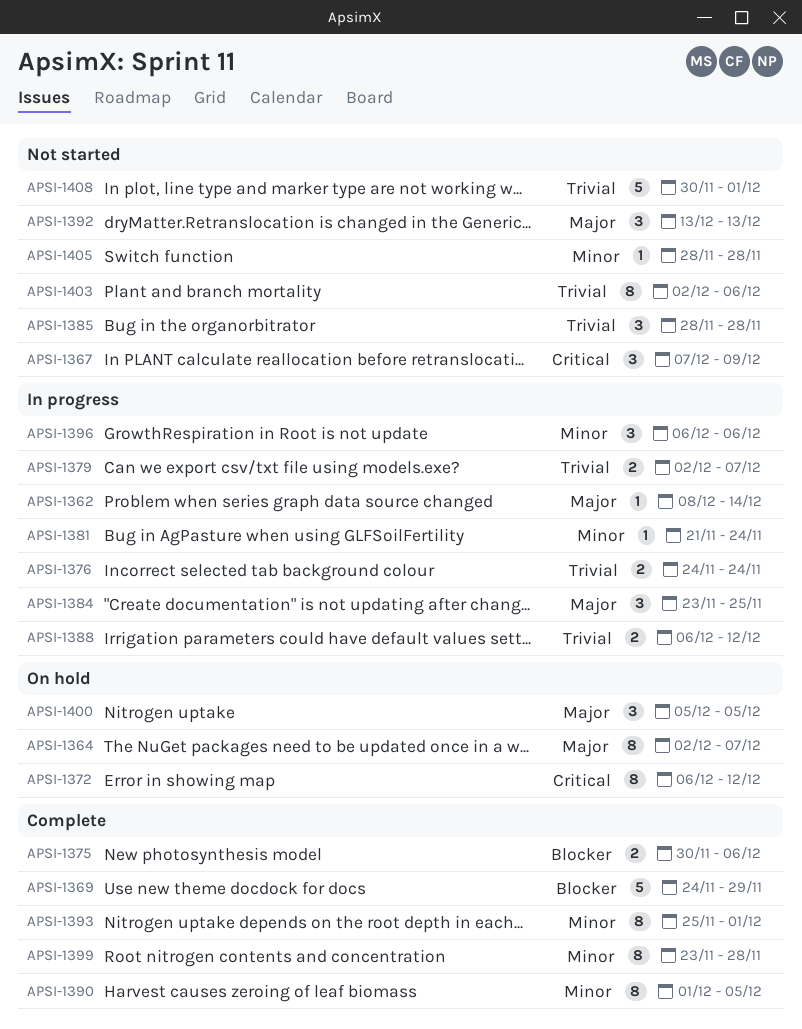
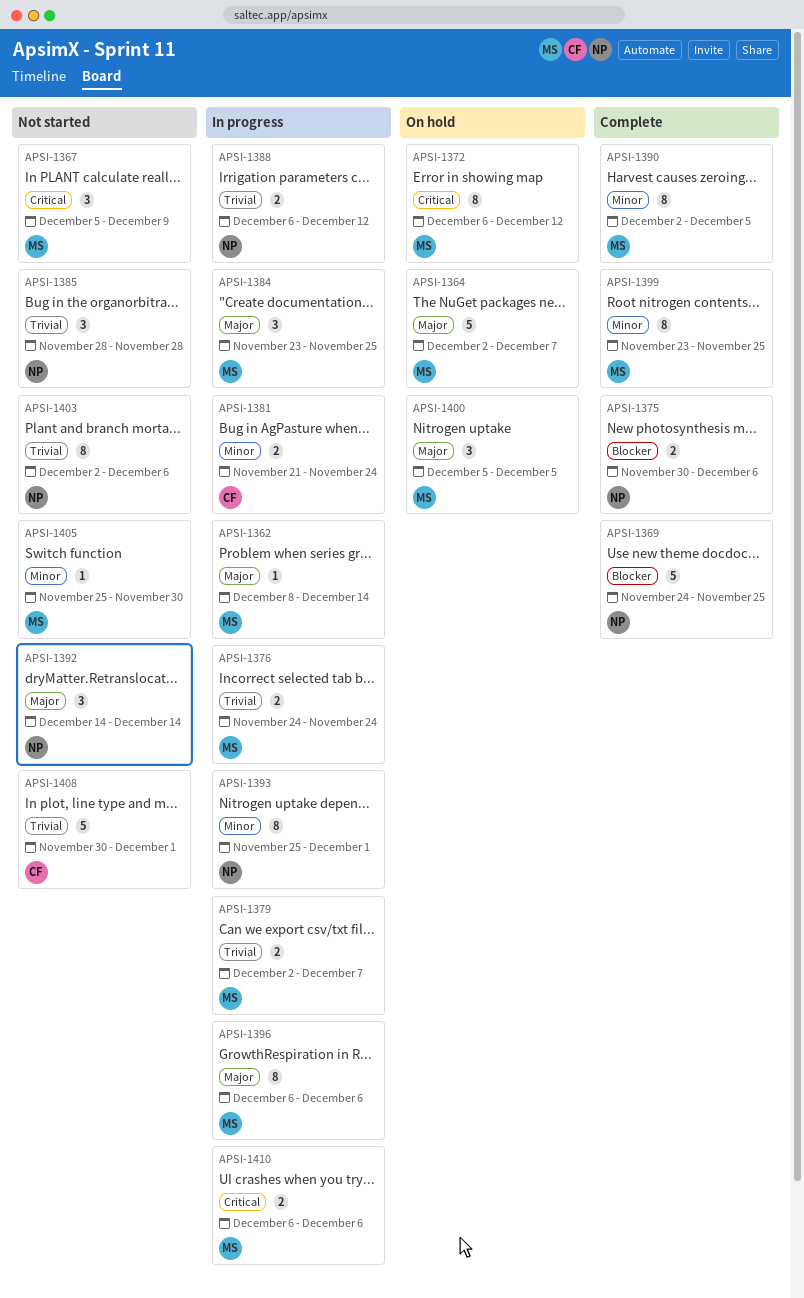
APSI-1364, estimate: 8 -> 5
APSI-1367, start: Dec 7 -> Dec 5
APSI-1369, due: Nov 29 -> Nov 25
APSI-1381, estimate: 1 -> 2
APSI-1390, start: Dec 1 -> Dec 2
APSI-1392, start: Dec 13 -> Dec 14
APSI-1392, due: Dec 13 -> Dec 14
APSI-1393, status: Complete -> In progress
APSI-1396, priority: Minor -> Major
APSI-1396, estimate: 3 -> 8
APSI-1399, due: Nov 28 -> Nov 25
APSI-1405, start: Nov 28 -> Nov 25
APSI-1405, due: Nov 28 -> Nov 30
APSI-1410: none -> present

